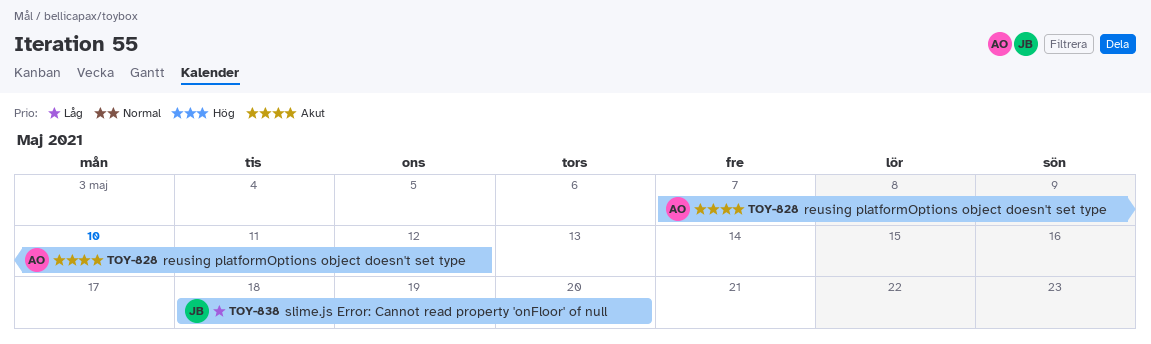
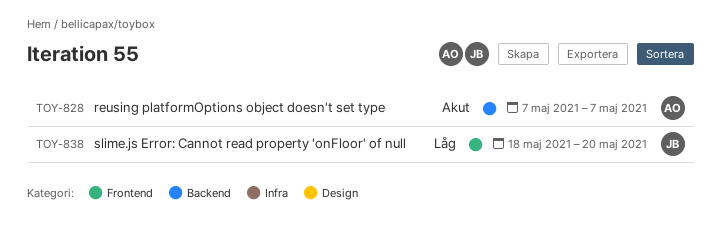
TOY-828, due: May 12 -> May 7

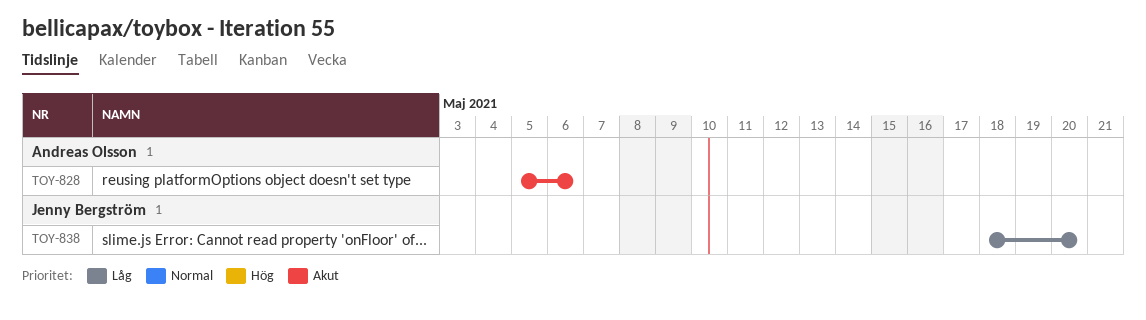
TOY-828, start: May 7 -> May 5
TOY-828, due: May 7 -> May 6

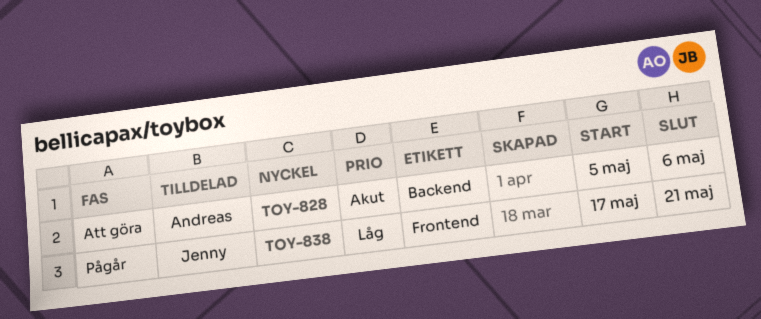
TOY-838, start: May 18 -> May 17
TOY-838, due: May 20 -> May 21

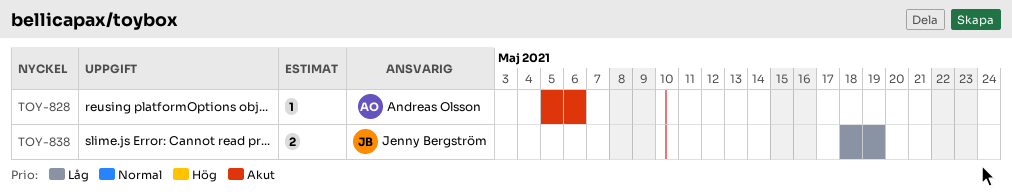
TOY-838, start: May 17 -> May 18
TOY-838, due: May 21 -> May 19

